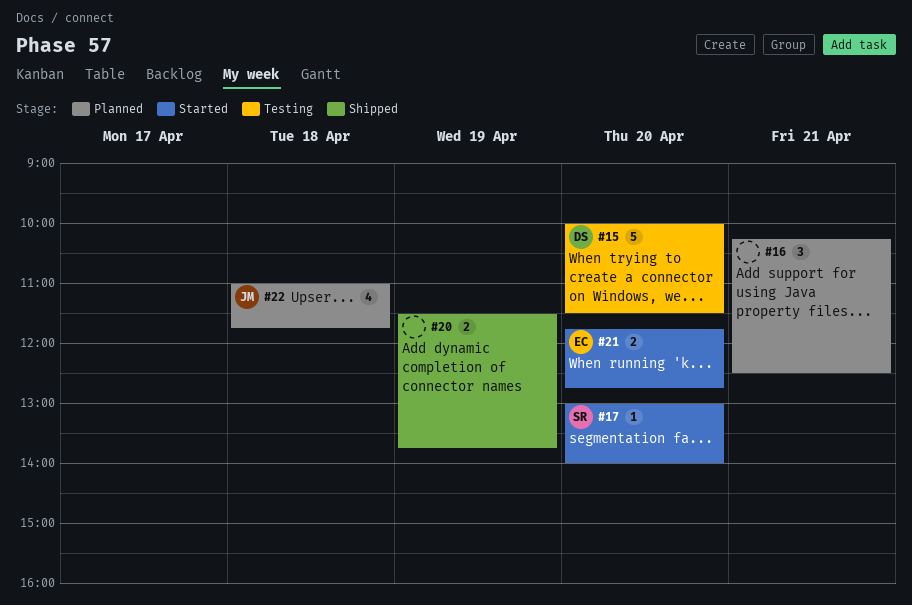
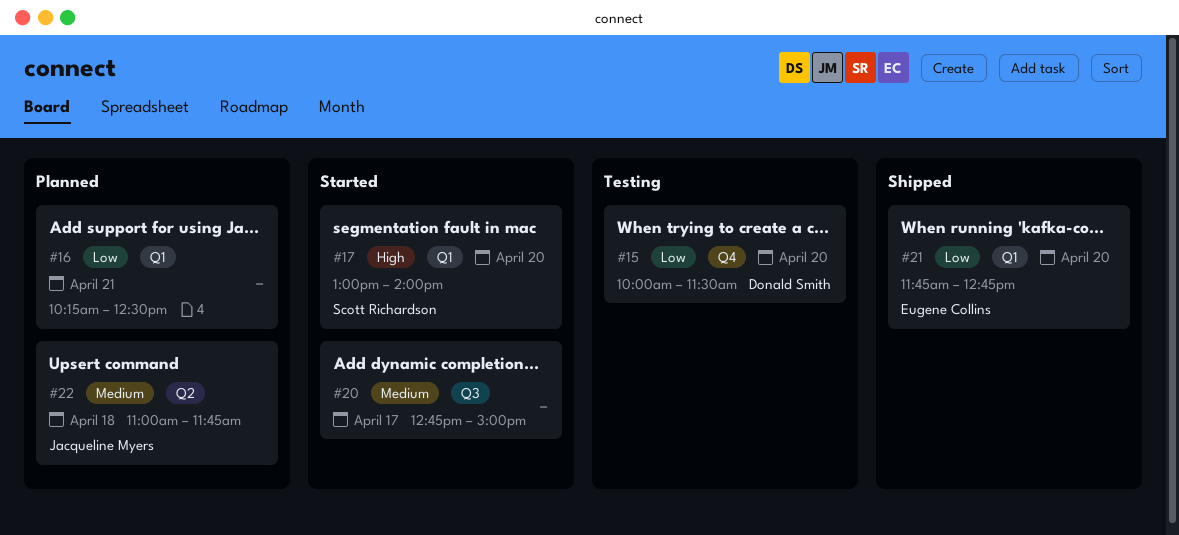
#20, status: Shipped -> Started
#20, day: Apr 19 -> Apr 17
#20, begins: 11:30 -> 12:45
#20, ends: 13:45 -> 15:00
#21, status: Started -> Shipped

